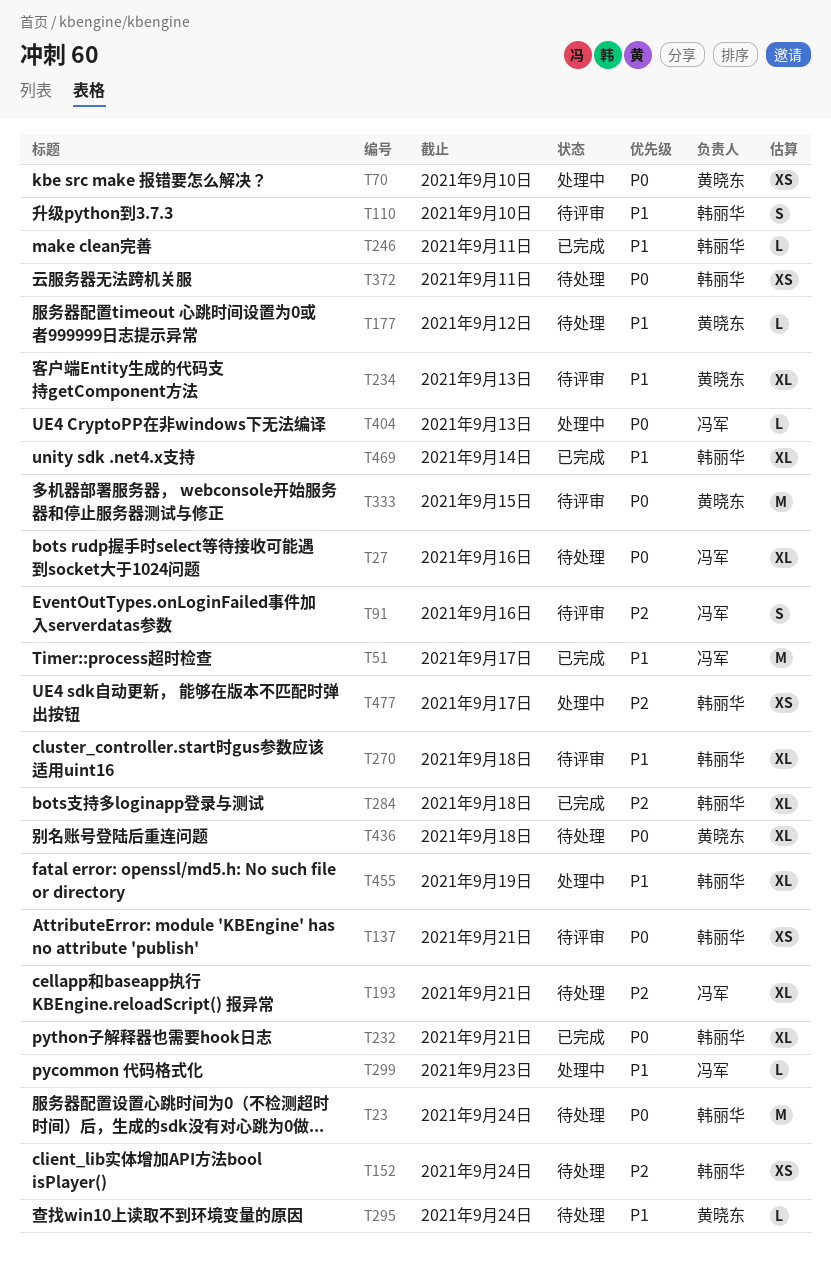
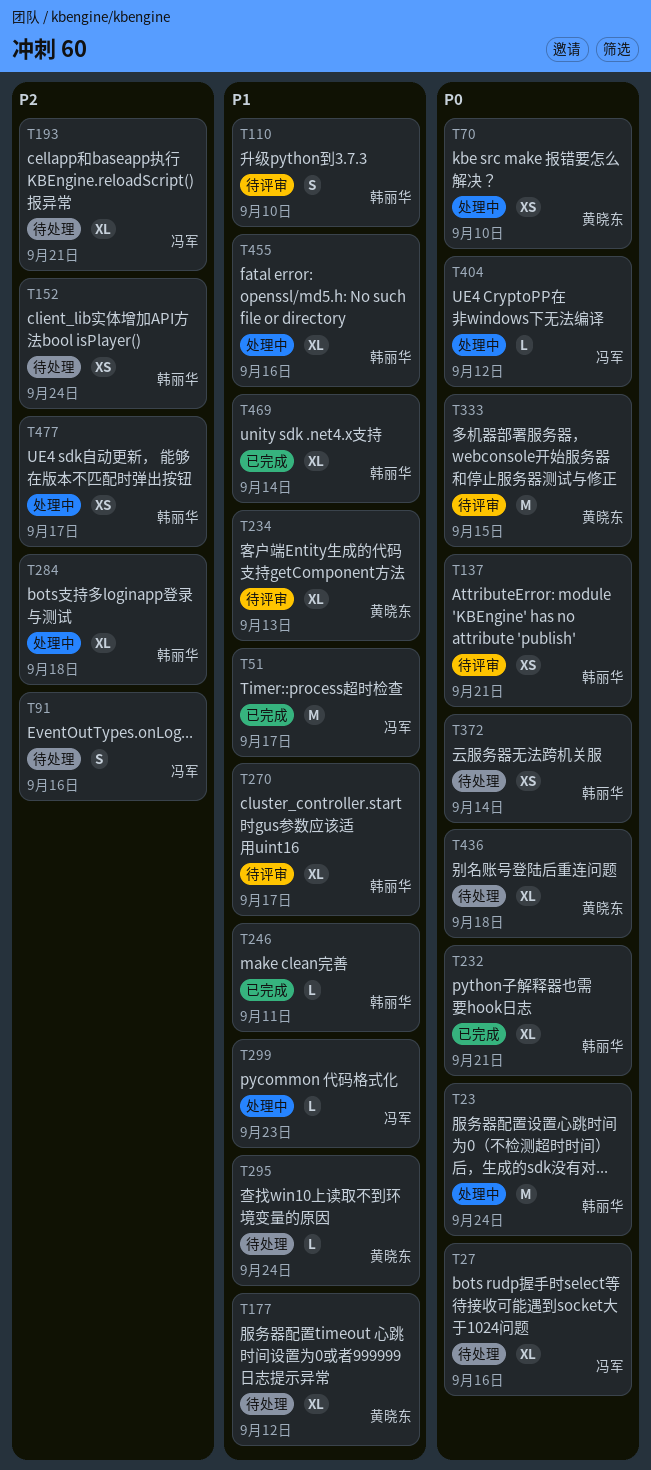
T23, status: 待处理 -> 处理中
T91, status: 待评审 -> 待处理
T177, estimate: L -> XL
T270, due: Sep 18 -> Sep 17
T284, status: 已完成 -> 处理中
T372, due: Sep 11 -> Sep 14
T404, due: Sep 13 -> Sep 12
T455, due: Sep 19 -> Sep 16

